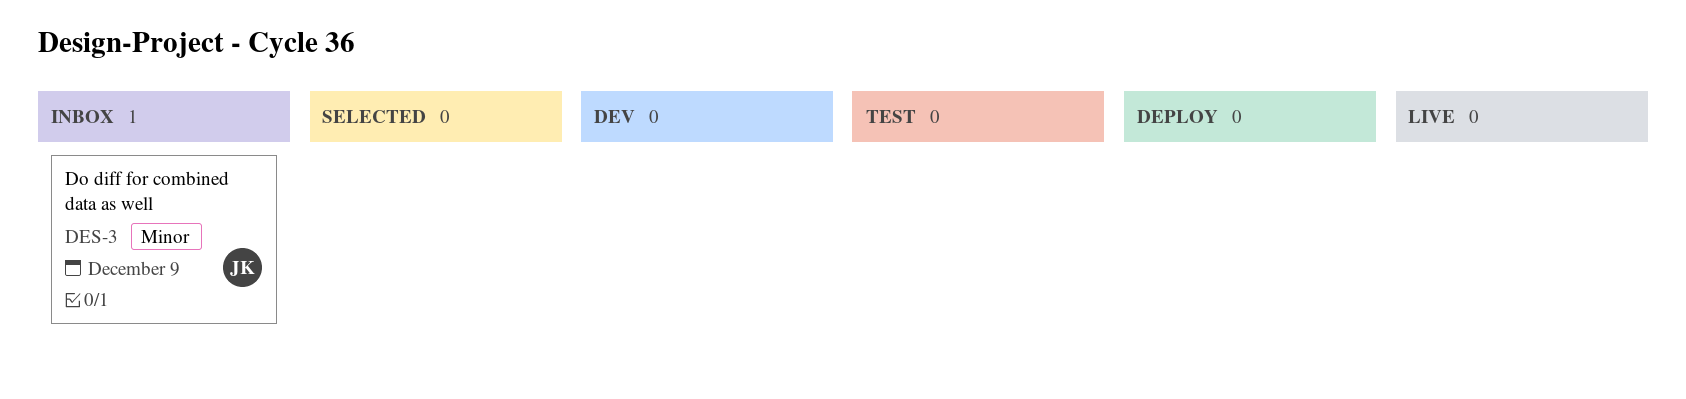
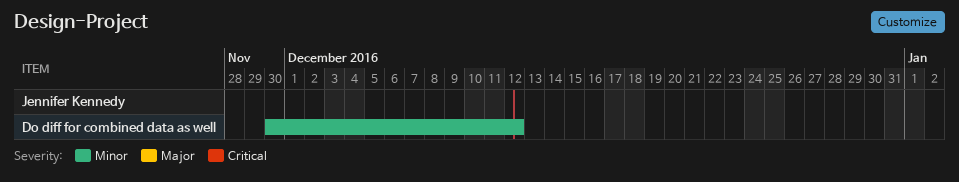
Do diff for combined data as well, due: Dec 9 -> Dec 12

